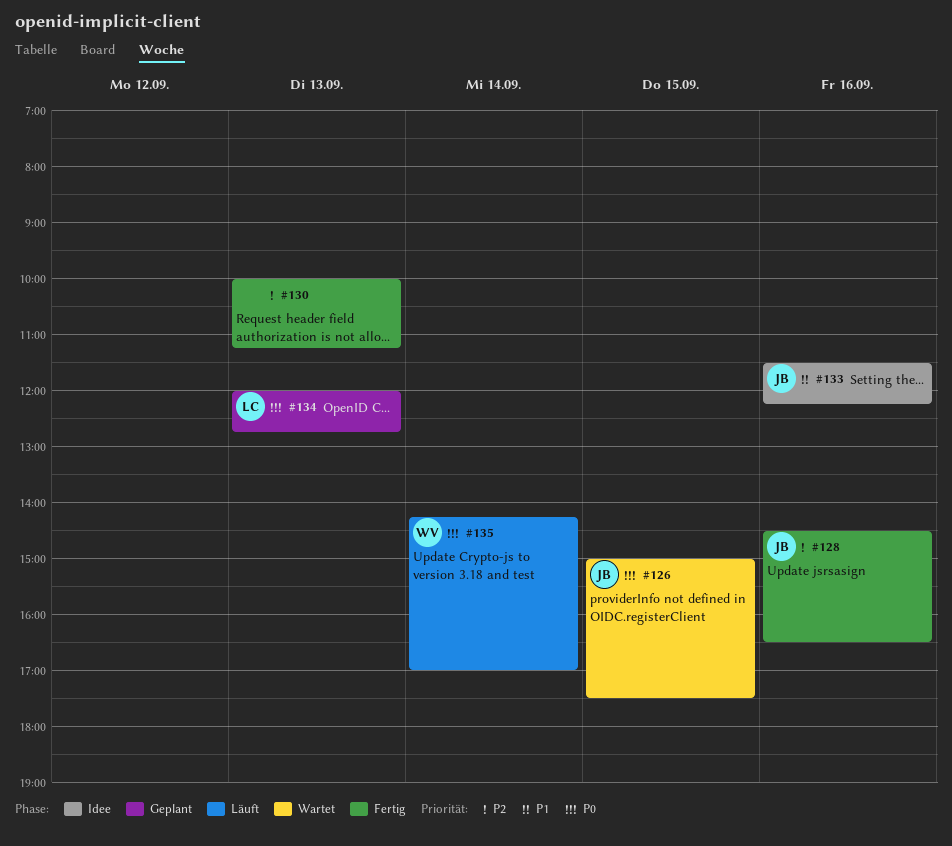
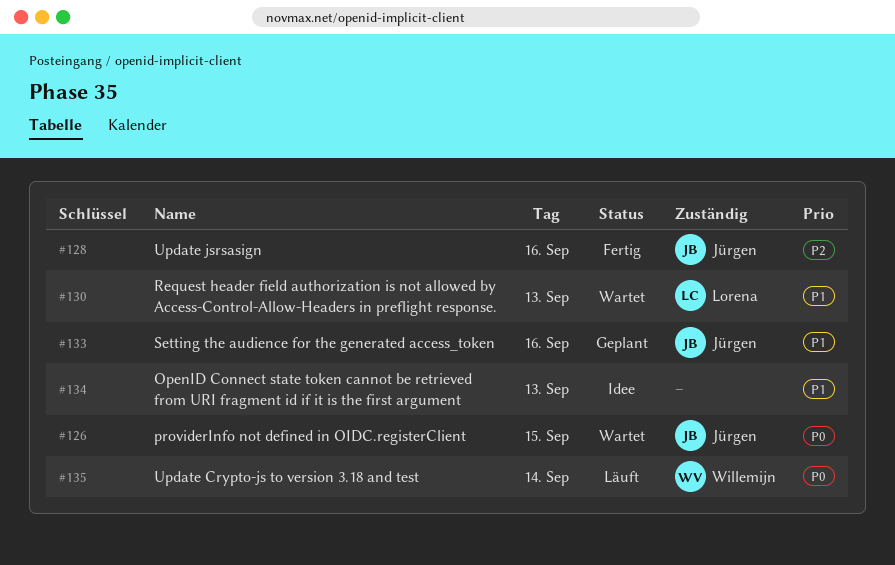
#130, status: Fertig -> Wartet
#130, owner: none -> Lorena
#130, priority: P2 -> P1
#133, status: Idee -> Geplant
#134, status: Geplant -> Idee
#134, owner: Lorena -> none
#134, priority: P0 -> P1

